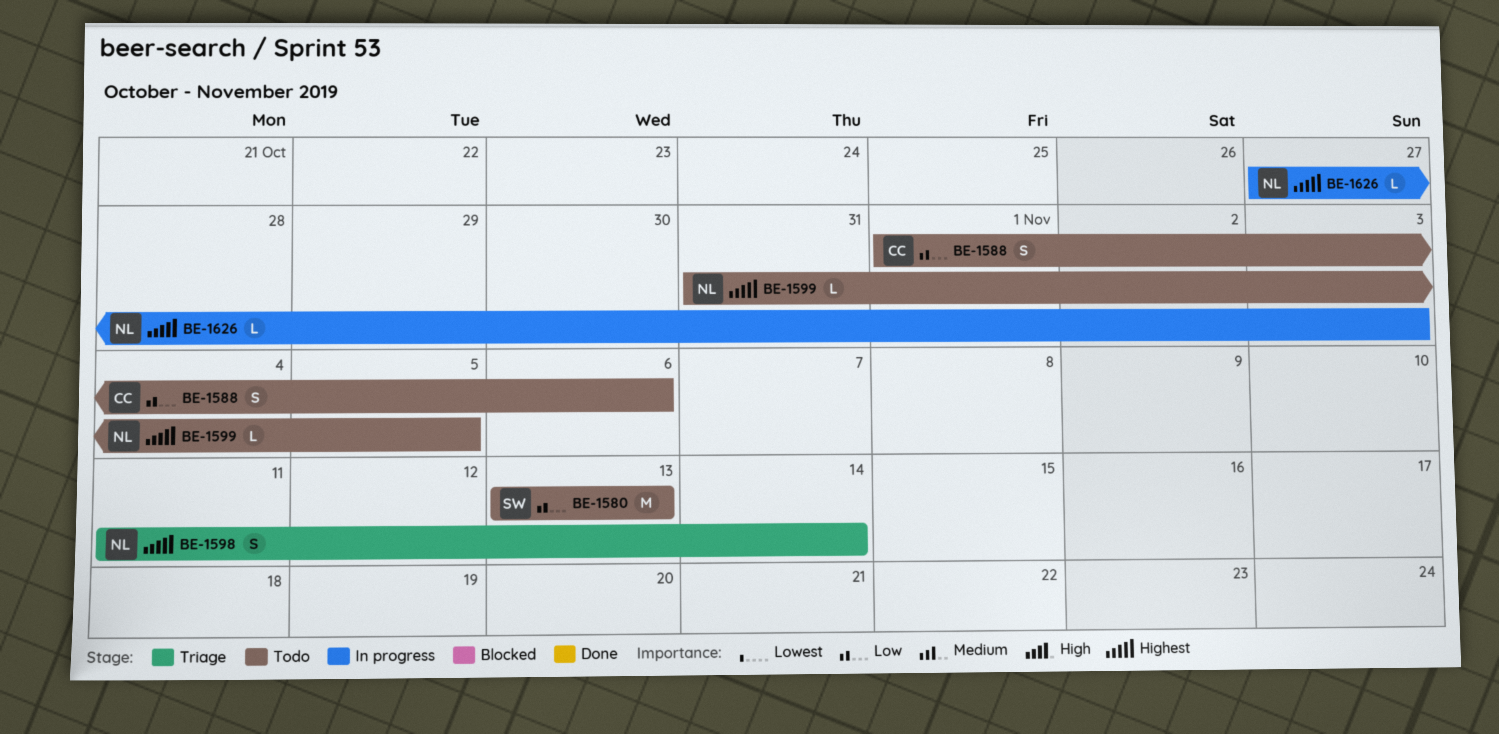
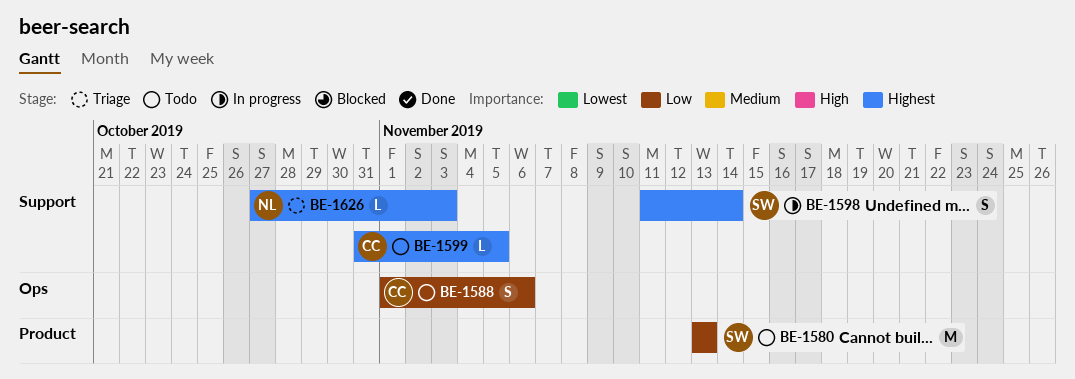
BE-1598, status: Triage -> In progress
BE-1598, owner: NL -> SW
BE-1599, owner: NL -> CC
BE-1626, status: In progress -> Triage

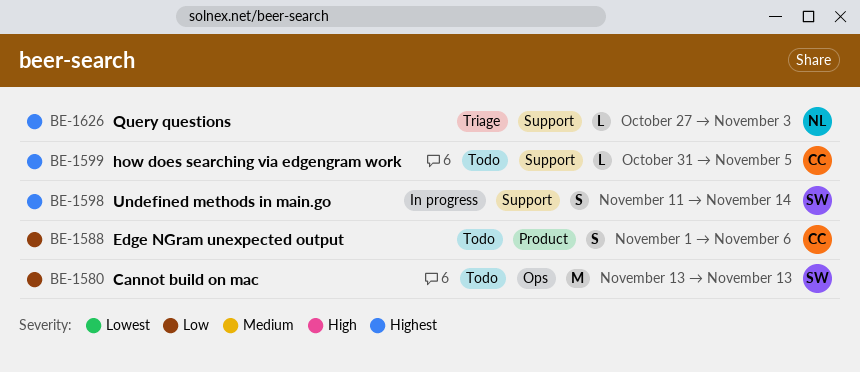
BE-1580, label: Product -> Ops
BE-1588, label: Ops -> Product

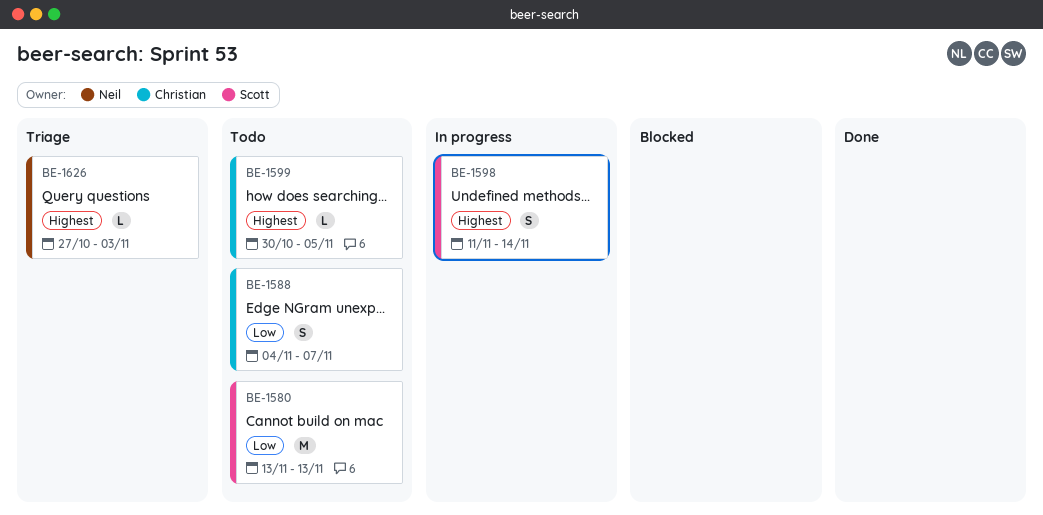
BE-1588, start: Nov 1 -> Nov 4
BE-1588, due: Nov 6 -> Nov 7
BE-1599, start: Oct 31 -> Oct 30

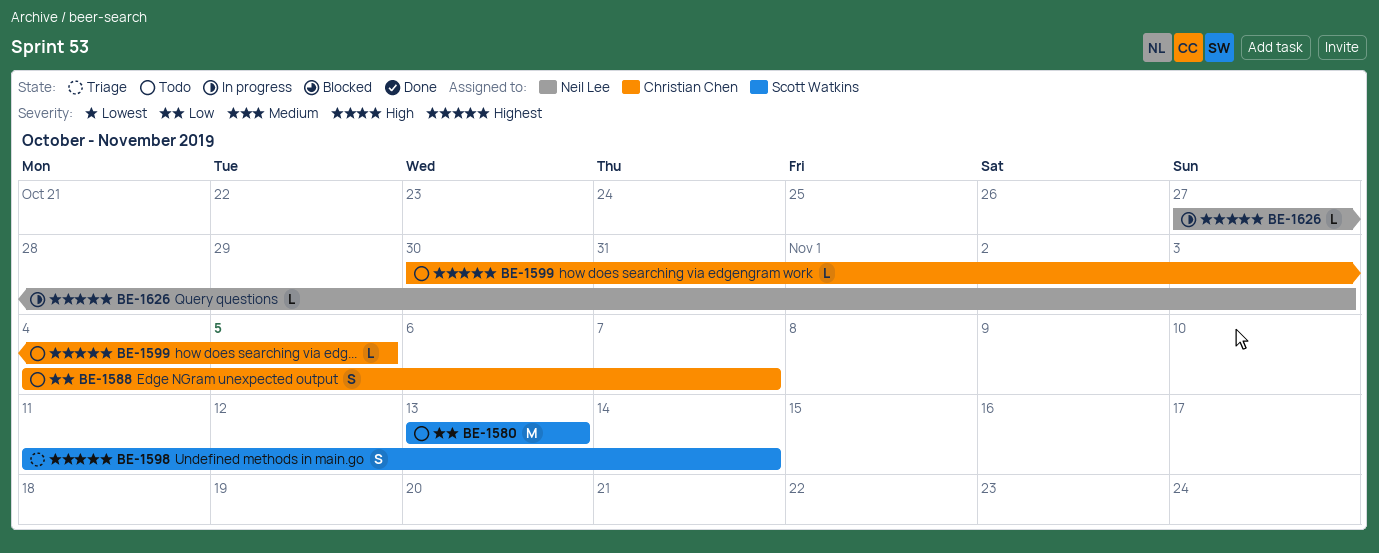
BE-1598, status: In progress -> Triage
BE-1626, status: Triage -> In progress

